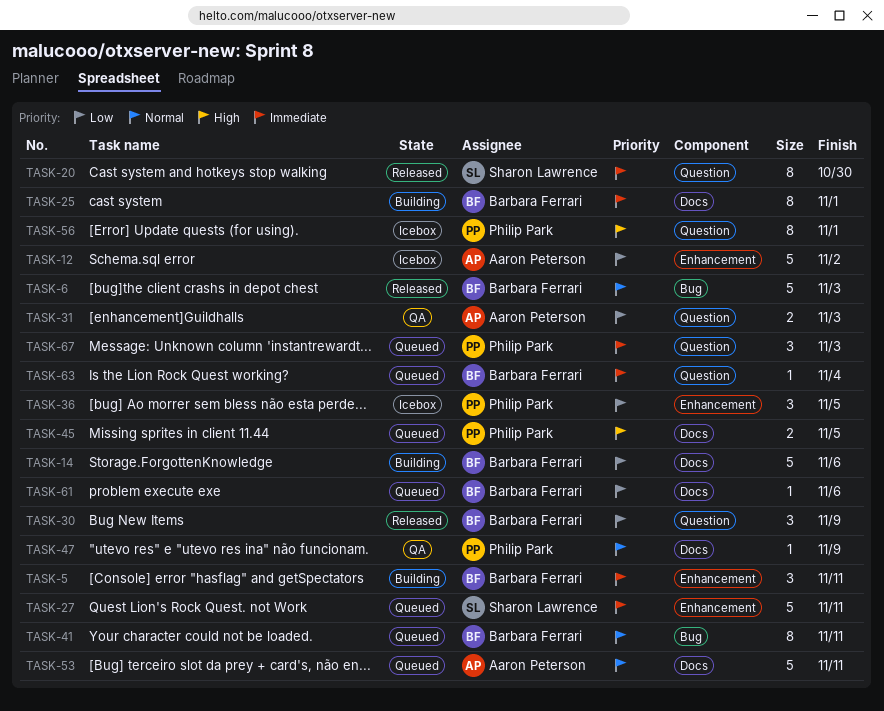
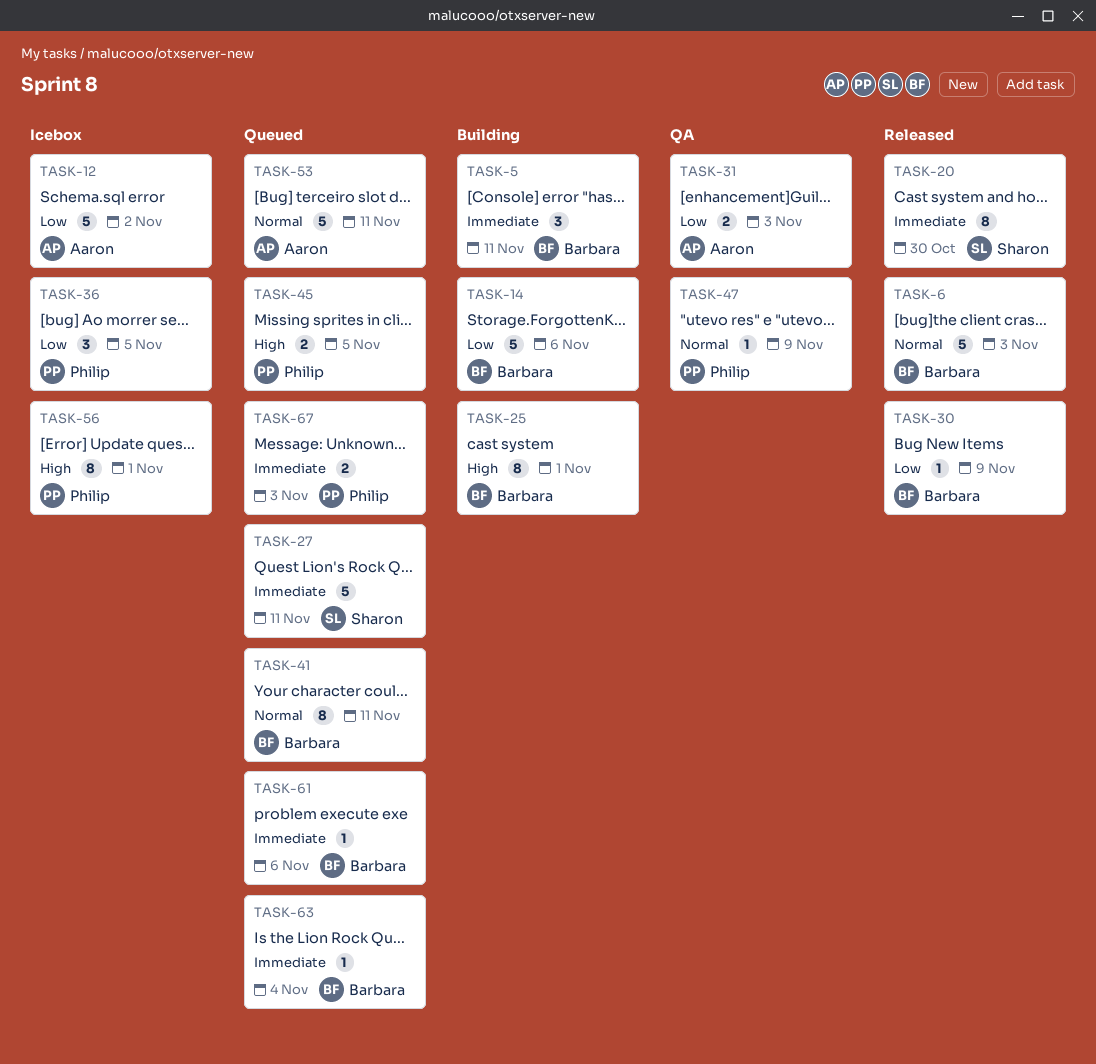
TASK-25, priority: Immediate -> High
TASK-30, estimate: 3 -> 1
TASK-61, priority: Low -> Immediate
TASK-67, estimate: 3 -> 2

